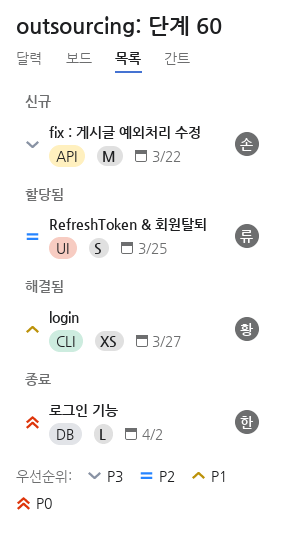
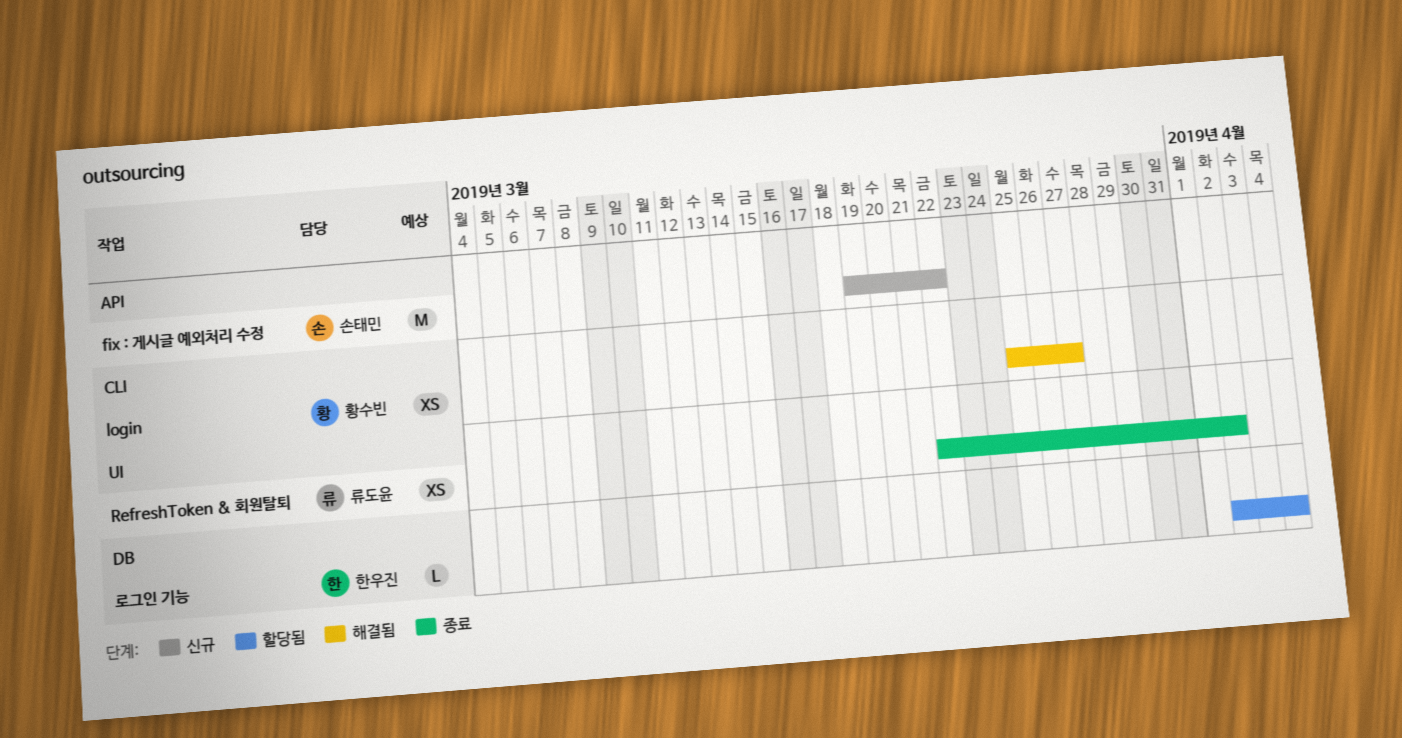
RefreshToken & 회원탈퇴, status: 할당됨 -> 종료
RefreshToken & 회원탈퇴, estimate: S -> XS
RefreshToken & 회원탈퇴, due: Mar 25 -> Apr 2
로그인 기능, status: 종료 -> 할당됨
로그인 기능, due: Apr 2 -> Apr 4

